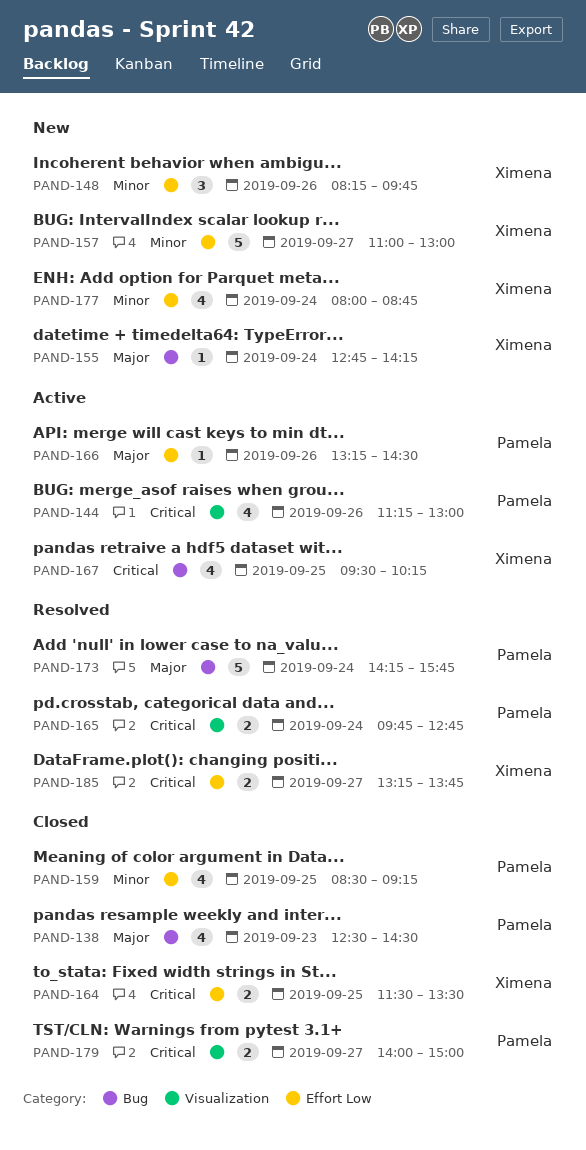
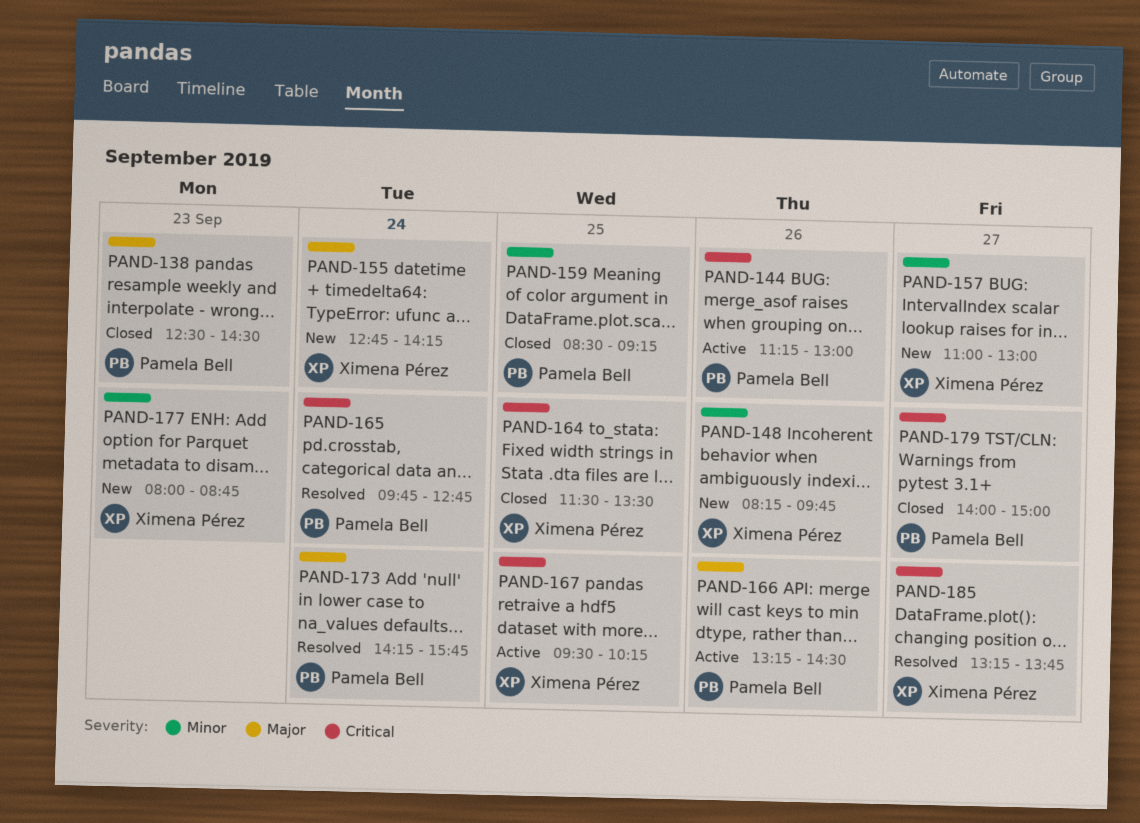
PAND-177, day: Sep 24 -> Sep 23

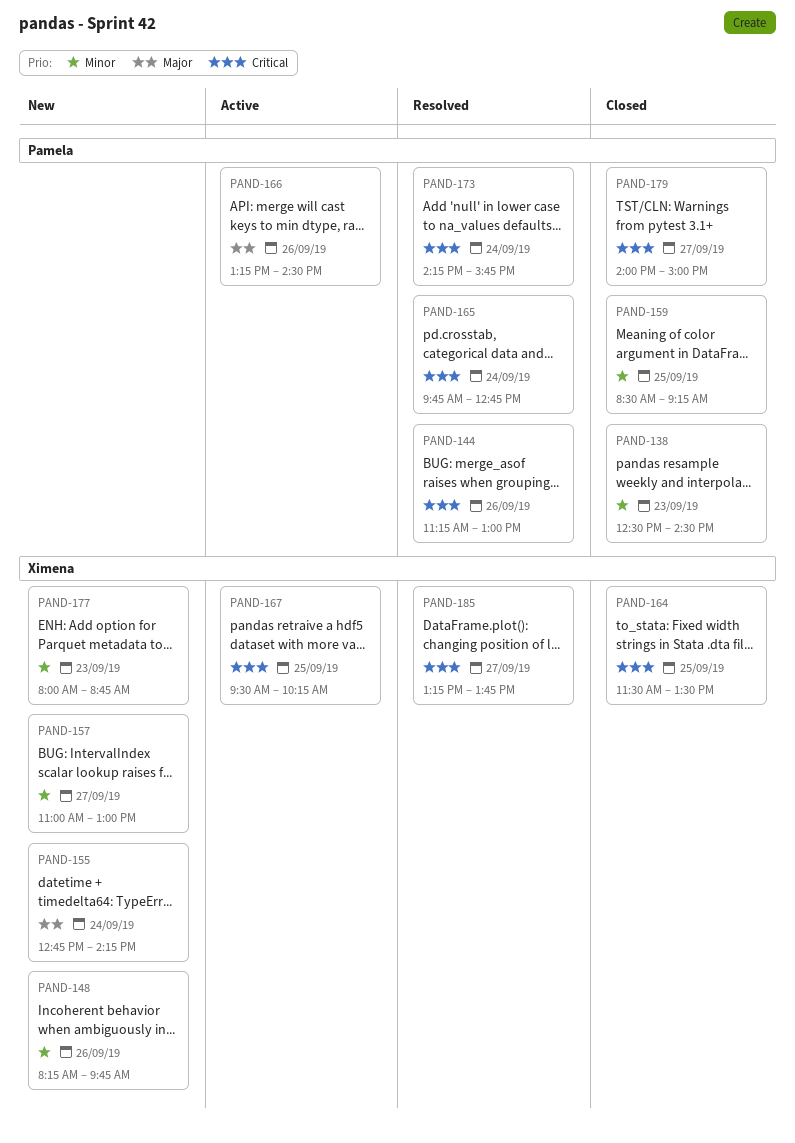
PAND-138, priority: Major -> Minor
PAND-144, status: Active -> Resolved
PAND-173, priority: Major -> Critical

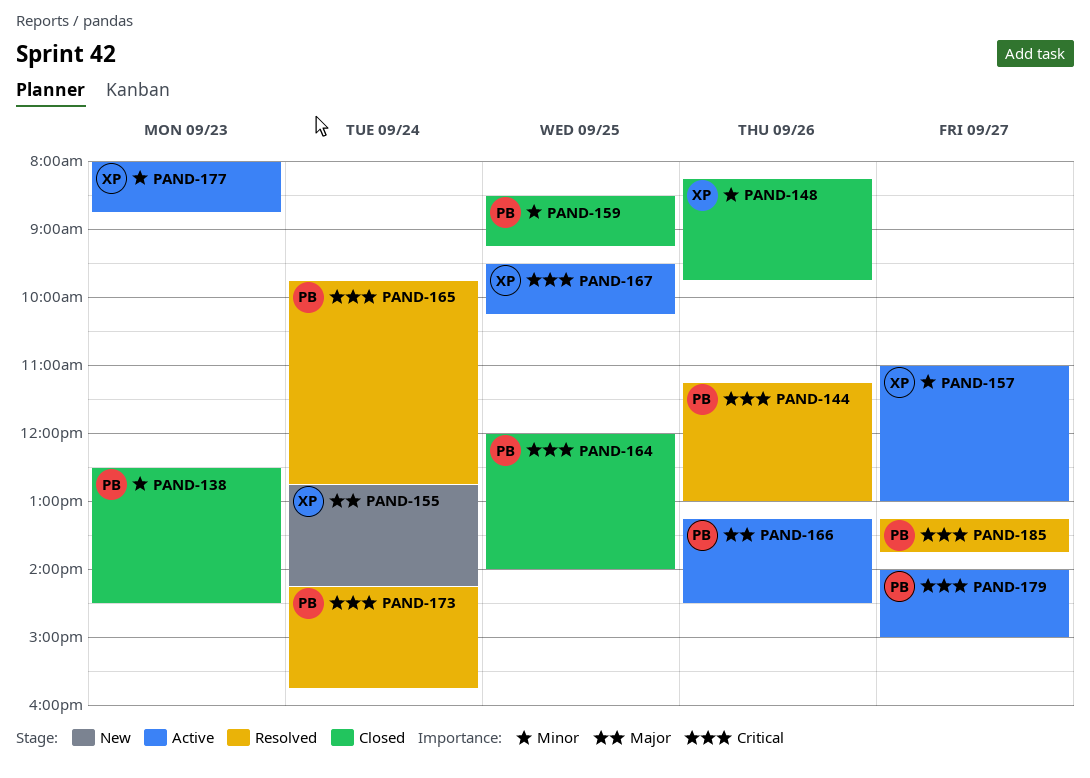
PAND-148, status: New -> Closed
PAND-157, status: New -> Active
PAND-164, owner: Ximena -> Pamela
PAND-164, begins: 11:30 -> 12:00
PAND-164, ends: 13:30 -> 14:00
PAND-177, status: New -> Active
PAND-179, status: Closed -> Active
PAND-185, owner: Ximena -> Pamela

